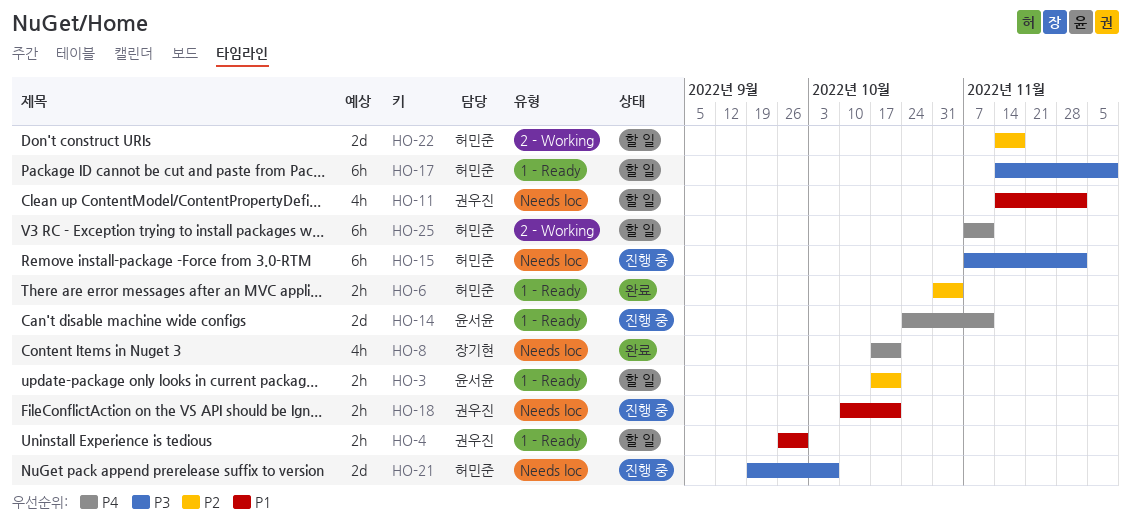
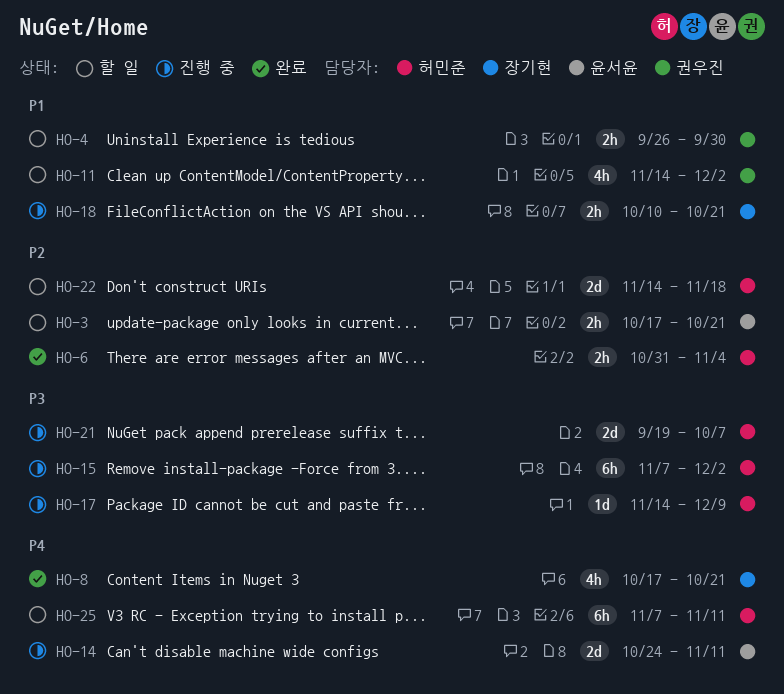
HO-17, status: 할 일 -> 진행 중
HO-17, estimate: 6h -> 1d
HO-18, owner: 권우진 -> 장기현

